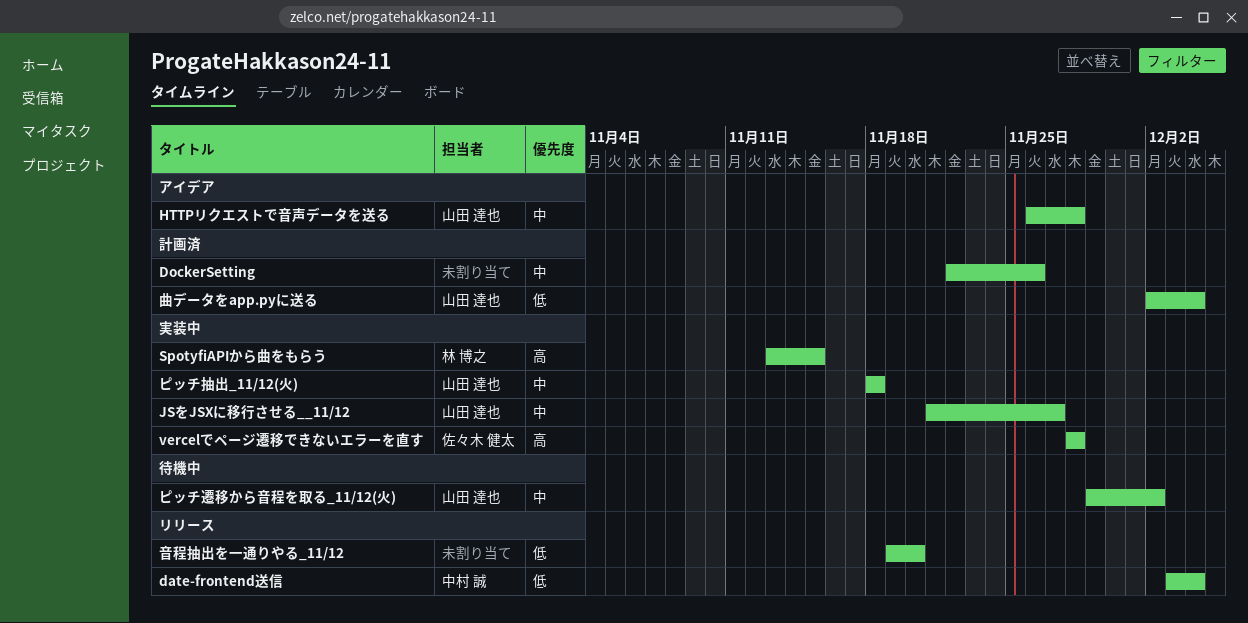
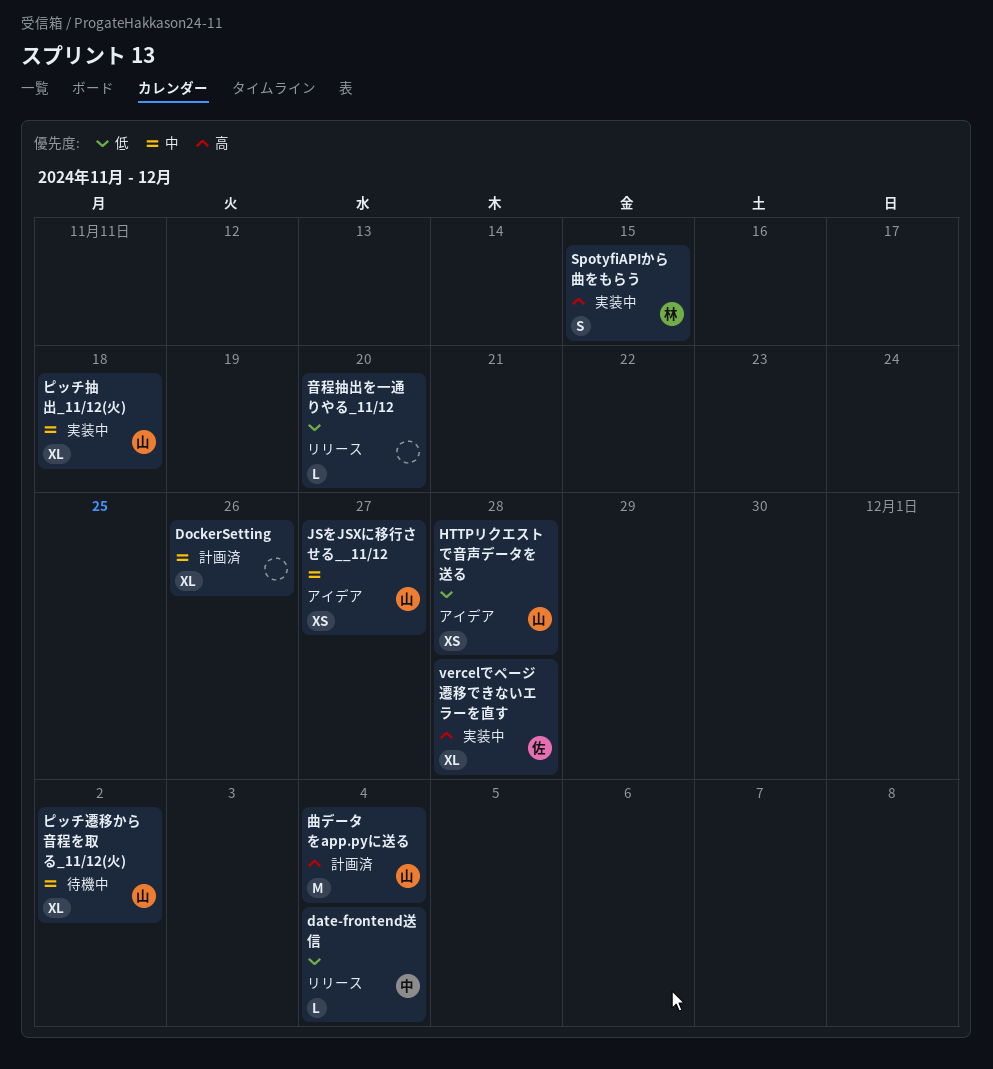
HTTPリクエストで音声データを送る, priority: 中 -> 低
JSをJSXに移行させる__11/12, status: 実装中 -> アイデア
曲データをapp.pyに送る, priority: 低 -> 高

